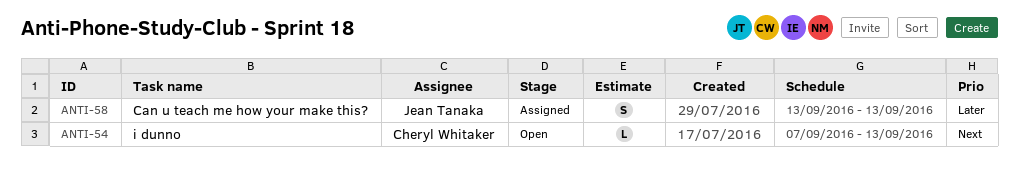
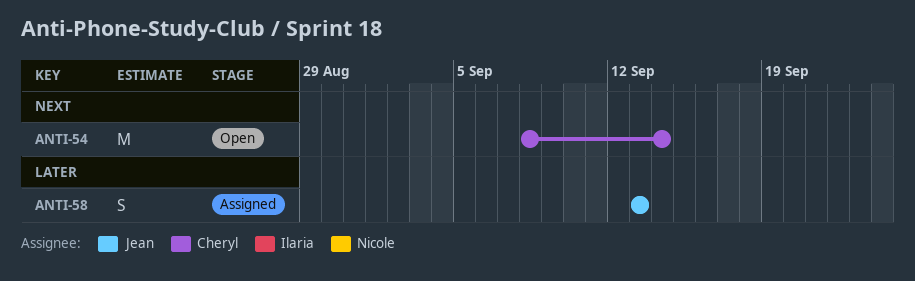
ANTI-54, estimate: L -> M
ANTI-54, start: Sep 7 -> Sep 8
ANTI-54, due: Sep 13 -> Sep 14

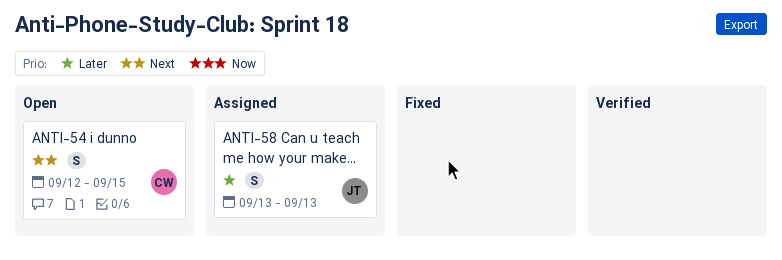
ANTI-54, estimate: M -> S
ANTI-54, start: Sep 8 -> Sep 12
ANTI-54, due: Sep 14 -> Sep 15

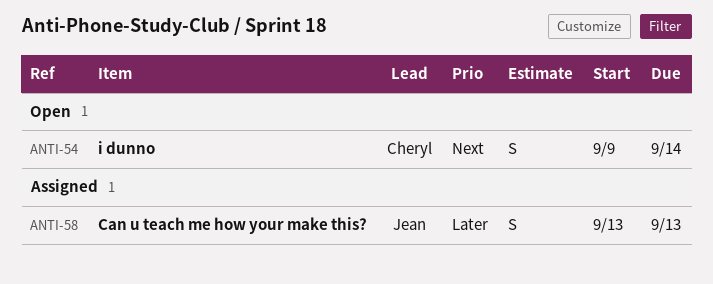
ANTI-54, start: Sep 12 -> Sep 9
ANTI-54, due: Sep 15 -> Sep 14

